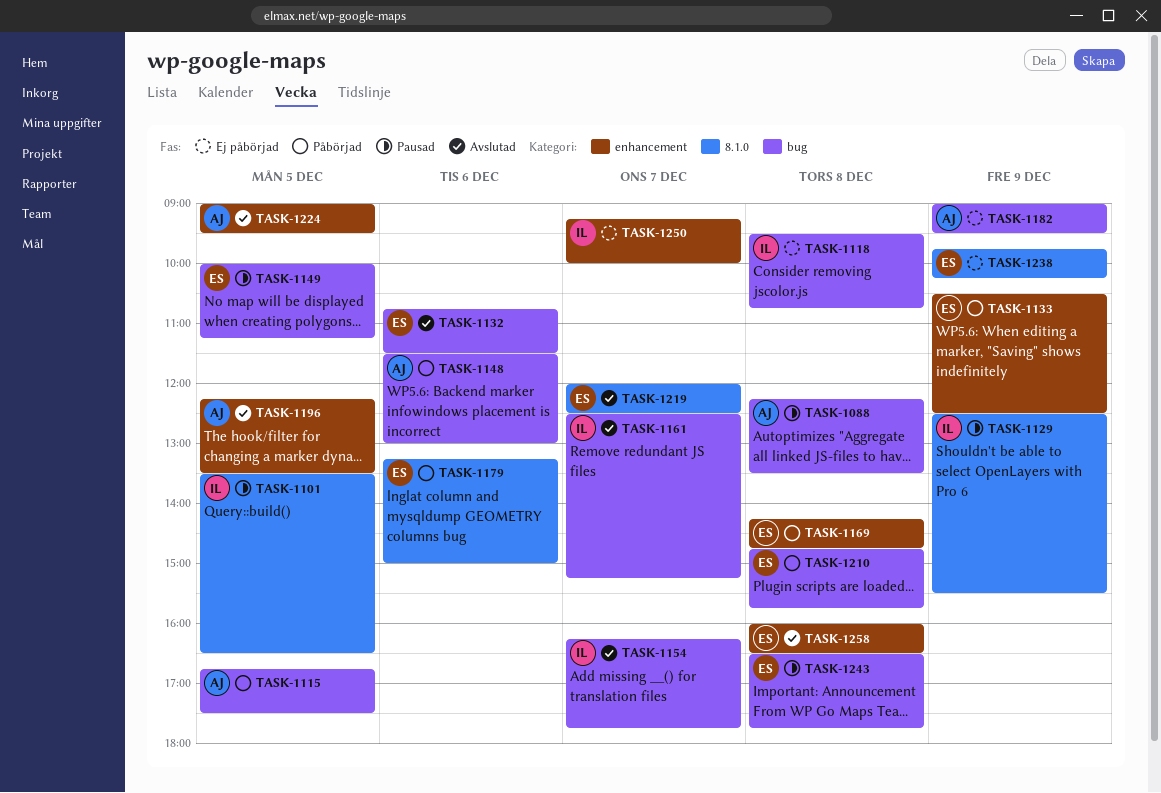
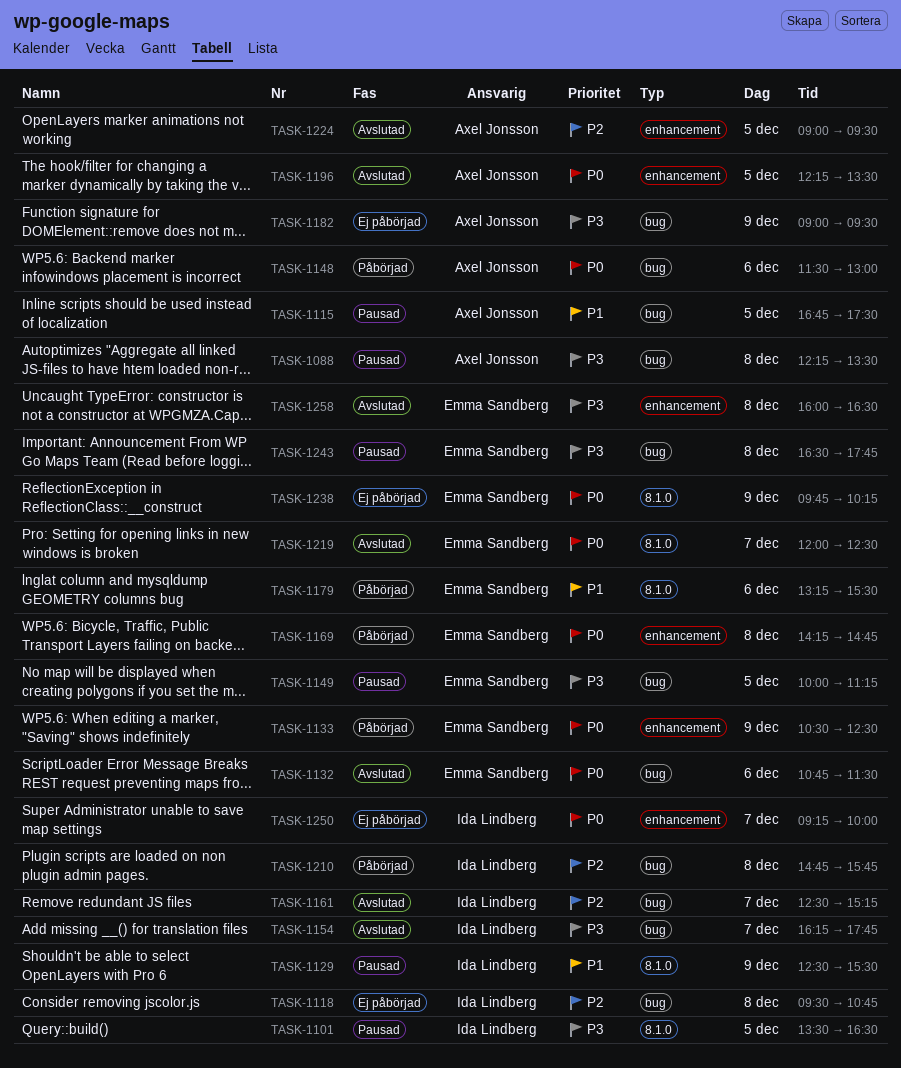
TASK-1115, status: Påbörjad -> Pausad
TASK-1179, ends: 15:00 -> 15:30
TASK-1210, owner: Emma Sandberg -> Ida Lindberg

